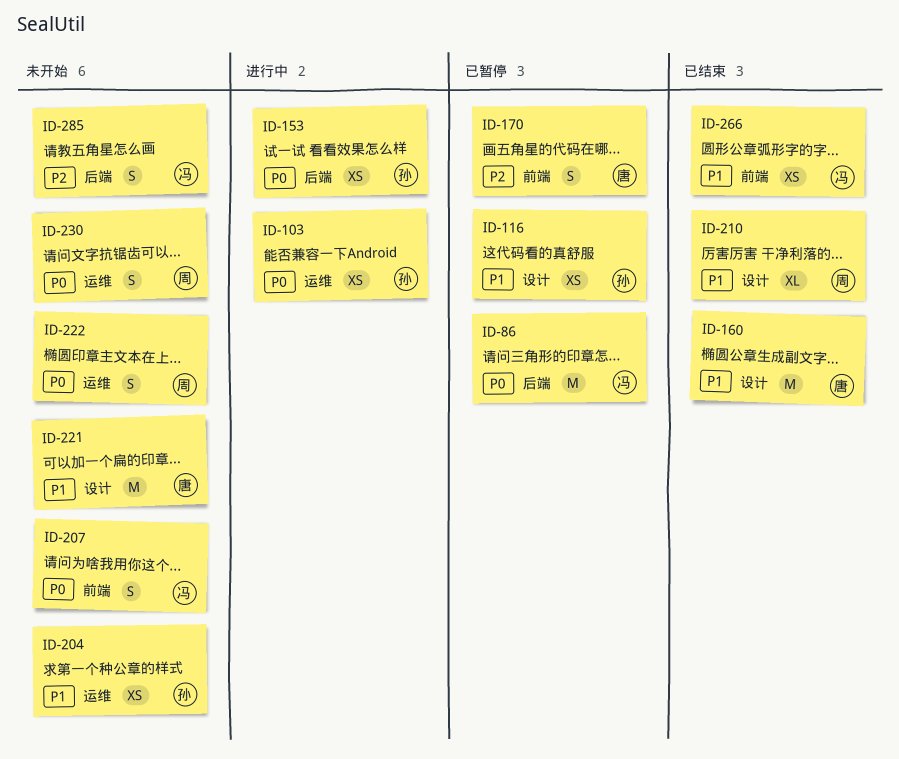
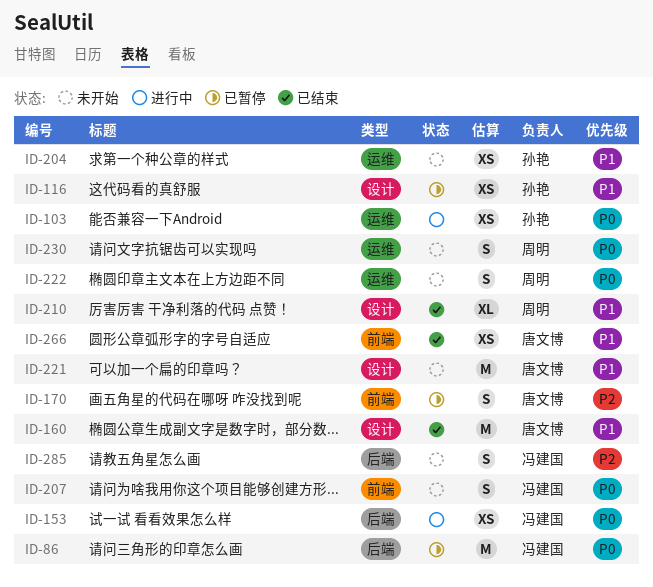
ID-153, owner: 孙艳 -> 冯建国
ID-266, owner: 冯建国 -> 唐文博

